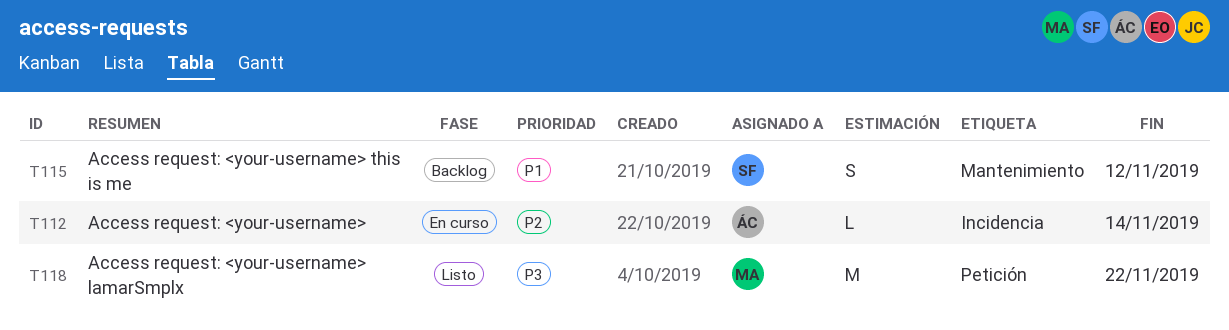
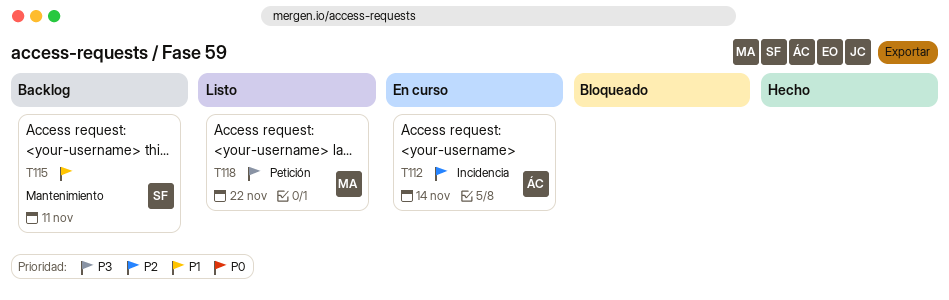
T115, due: Nov 12 -> Nov 11

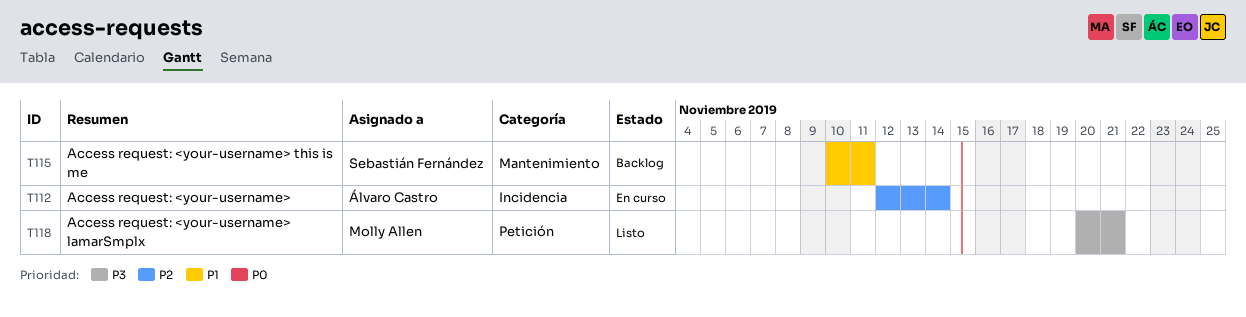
T118, due: Nov 22 -> Nov 21

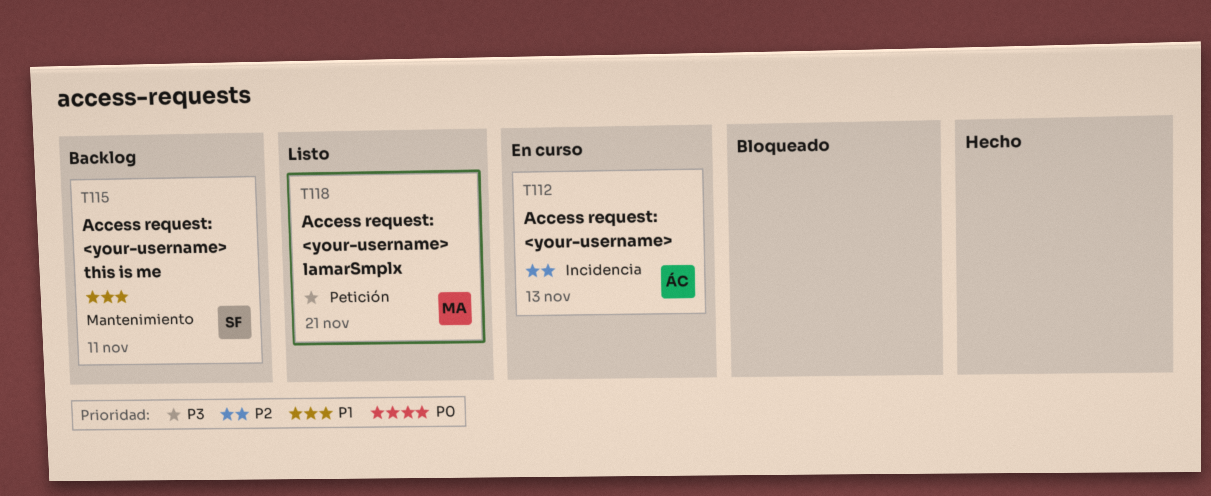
T112, due: Nov 14 -> Nov 13

